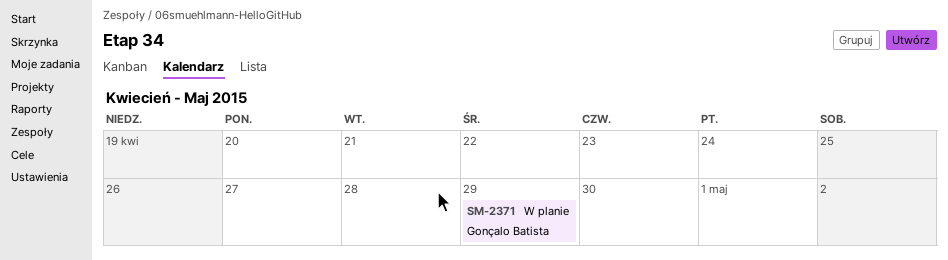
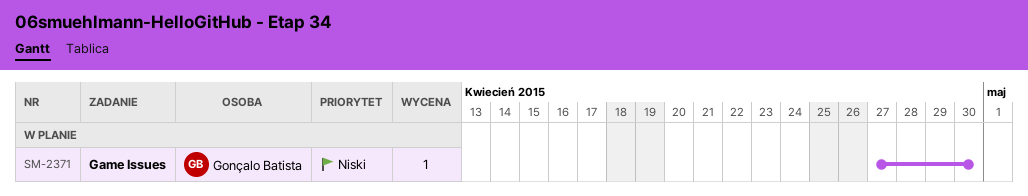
SM-2371, due: Apr 29 -> Apr 30

